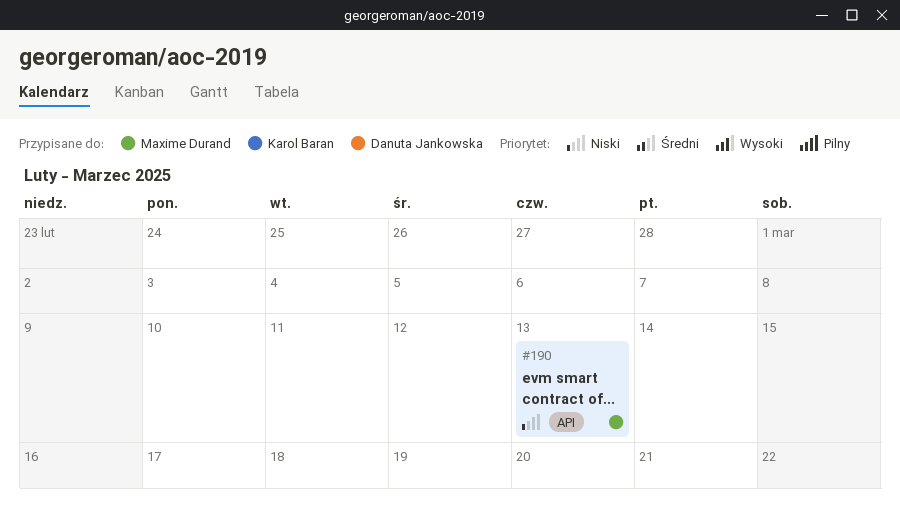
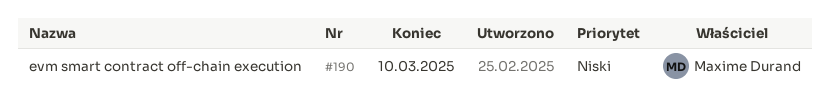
#190, due: Mar 13 -> Mar 10

